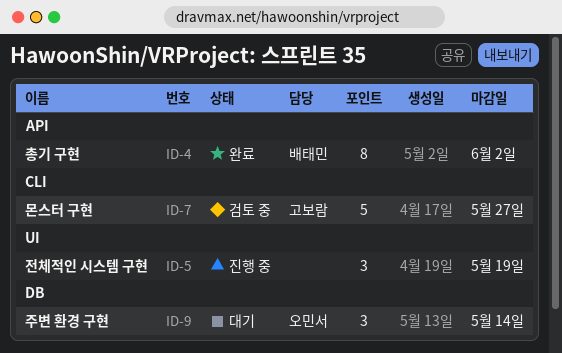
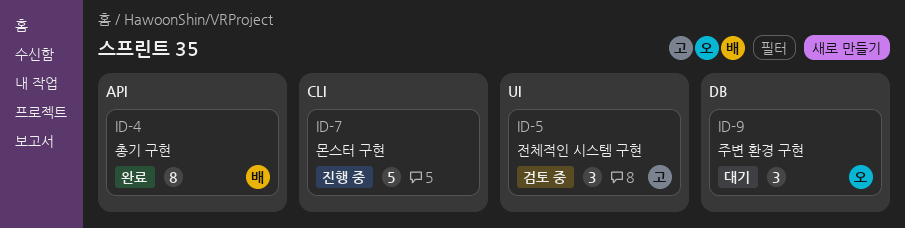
ID-5, status: 진행 중 -> 검토 중
ID-5, owner: none -> 고보람
ID-7, status: 검토 중 -> 진행 중
ID-7, owner: 고보람 -> none

